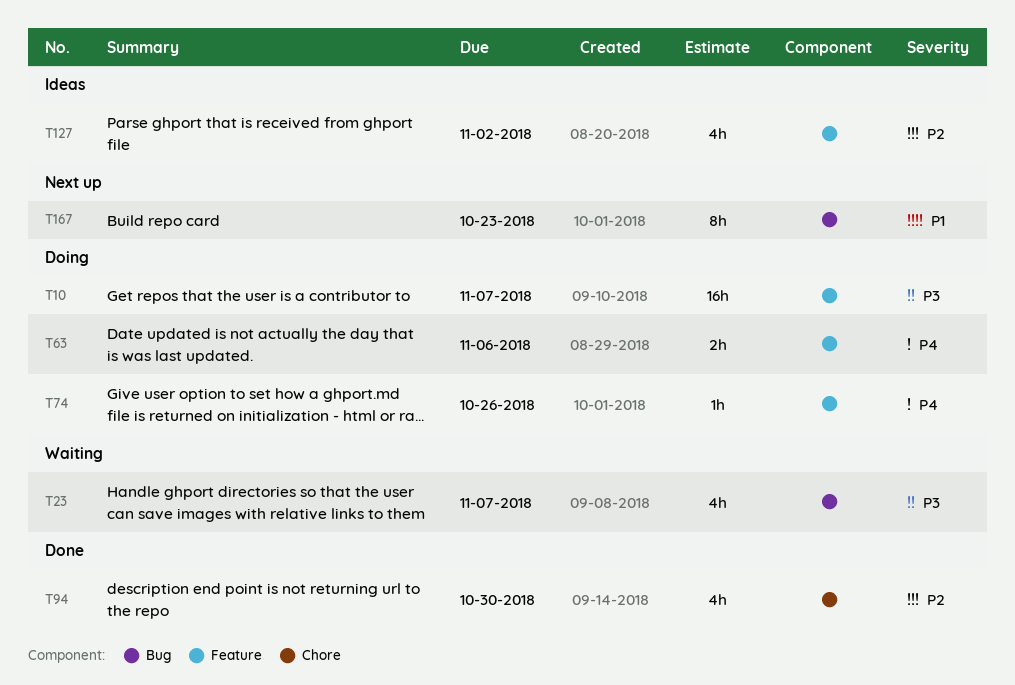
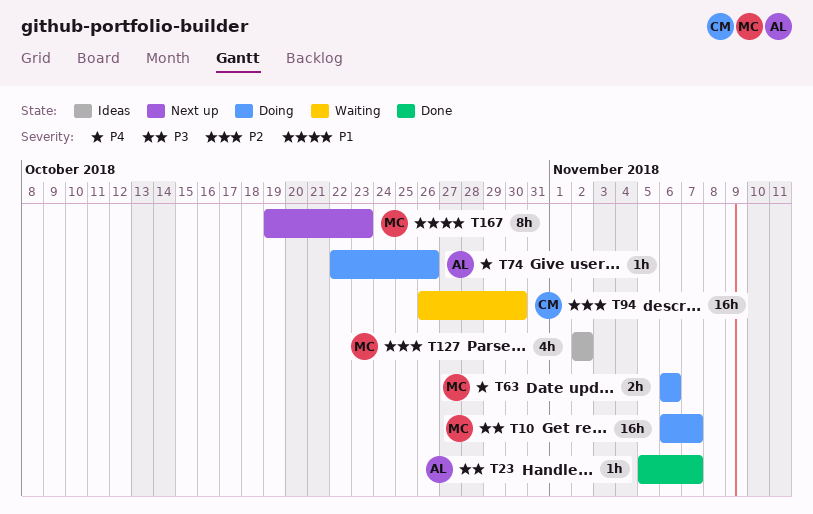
T23, status: Waiting -> Done
T23, estimate: 4h -> 1h
T94, status: Done -> Waiting
T94, estimate: 4h -> 16h

